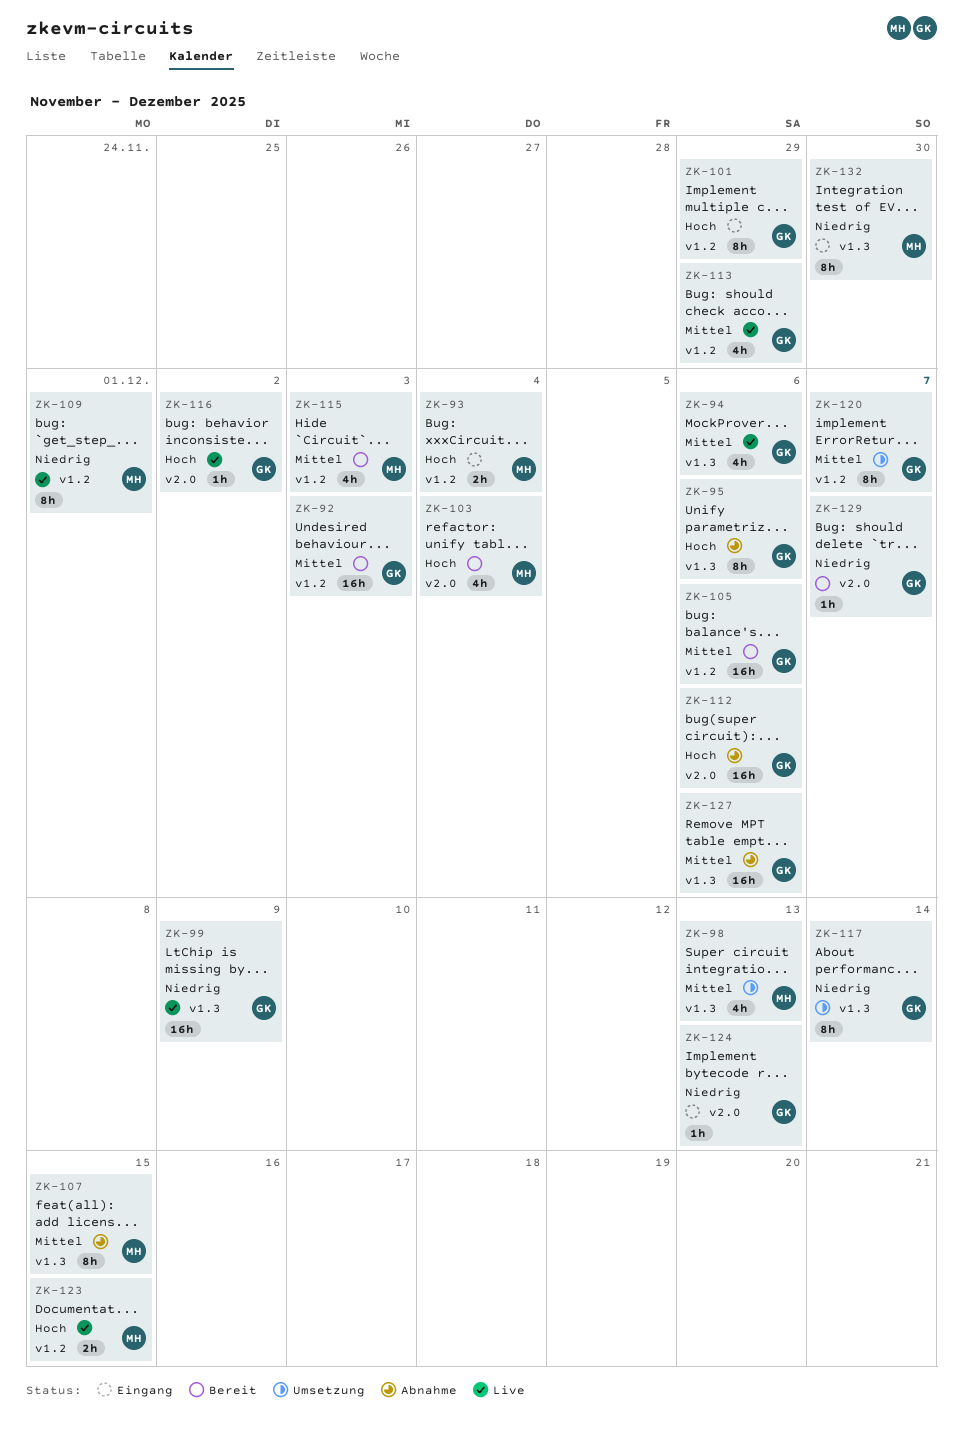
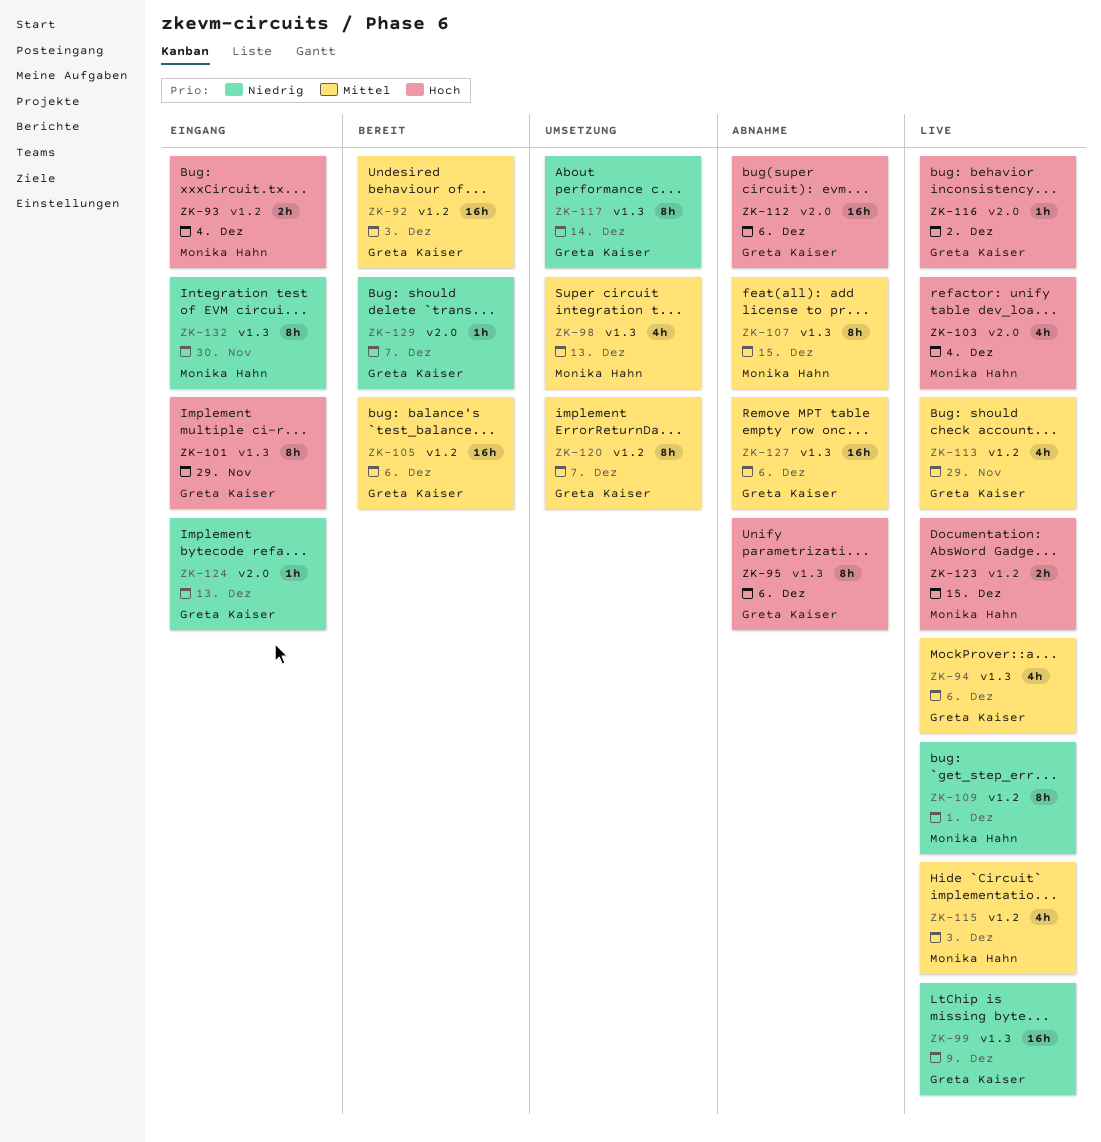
ZK-101, label: v1.2 -> v1.3
ZK-103, status: Bereit -> Live
ZK-115, status: Bereit -> Live

